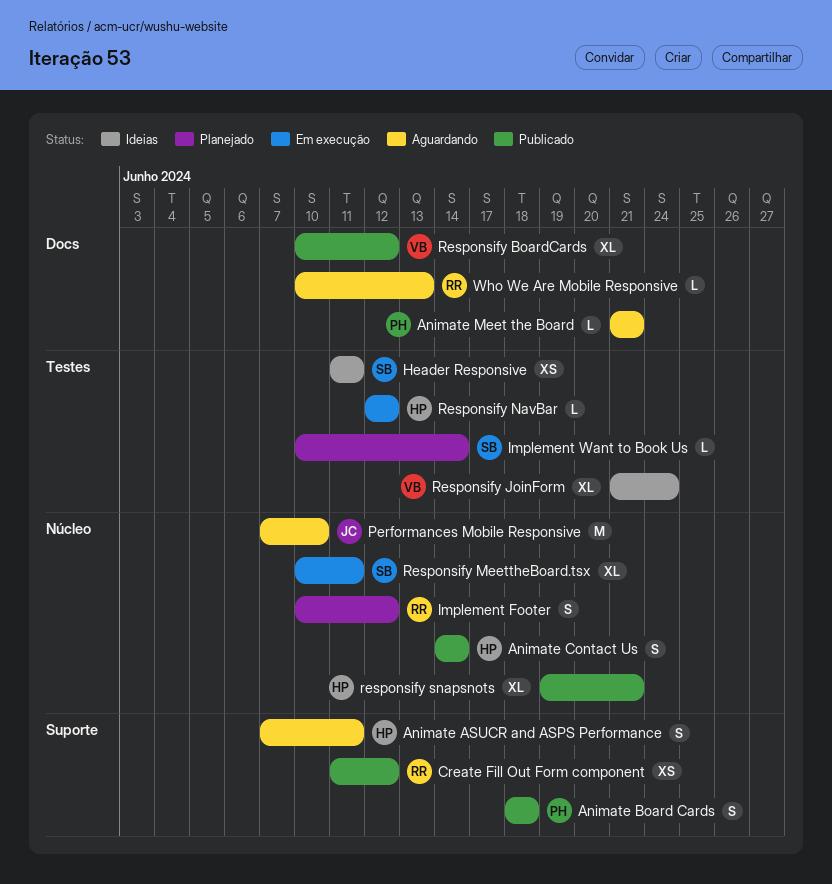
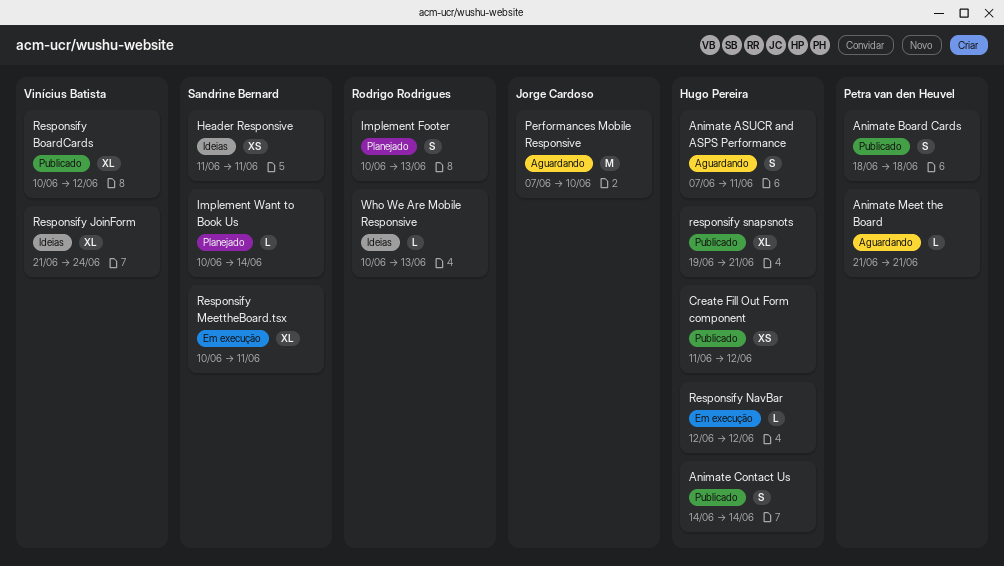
Create Fill Out Form component, owner: Rodrigo Rodrigues -> Hugo Pereira
Implement Footer, due: Jun 12 -> Jun 13
Who We Are Mobile Responsive, status: Aguardando -> Ideias

